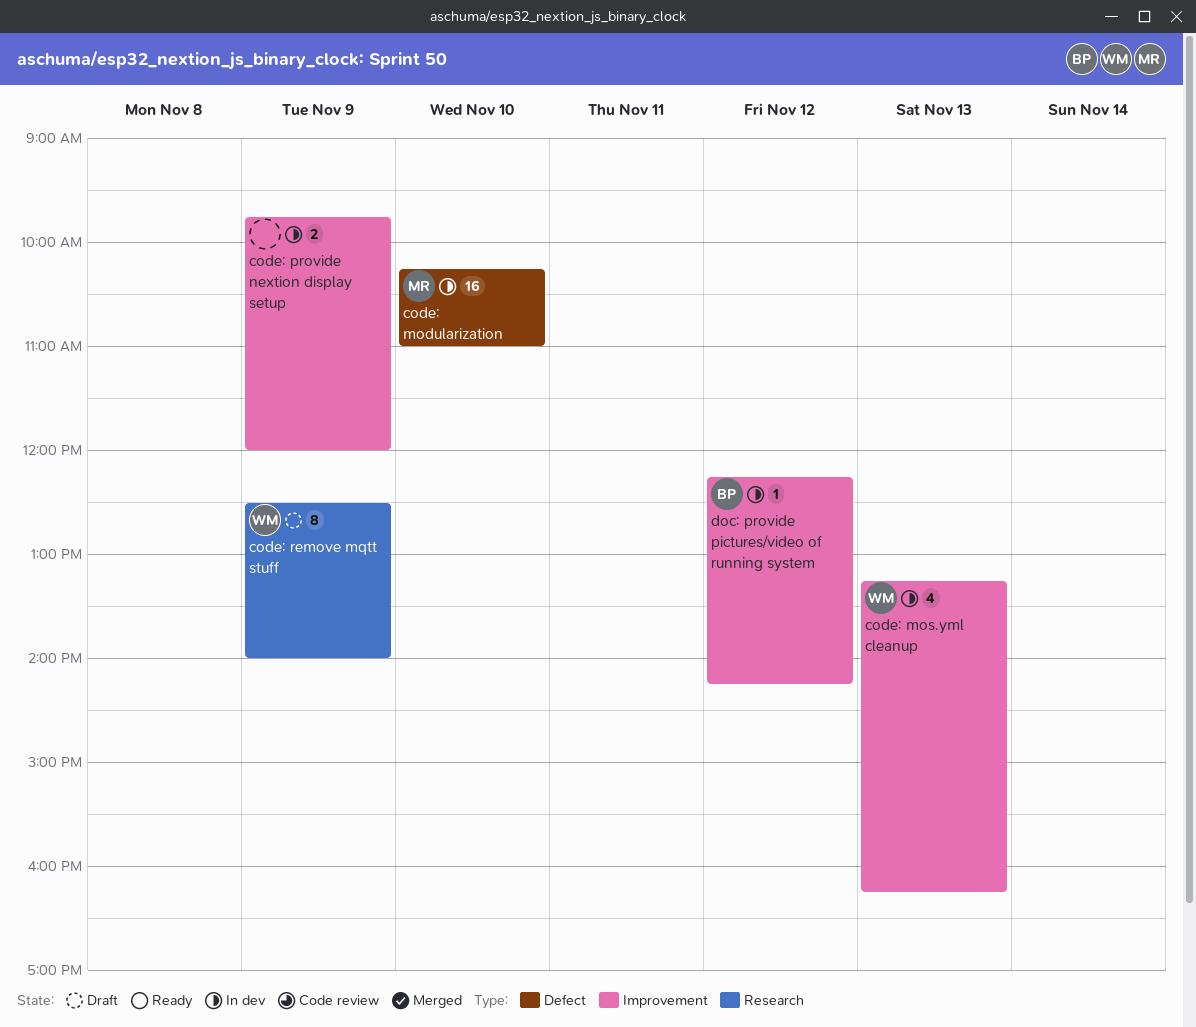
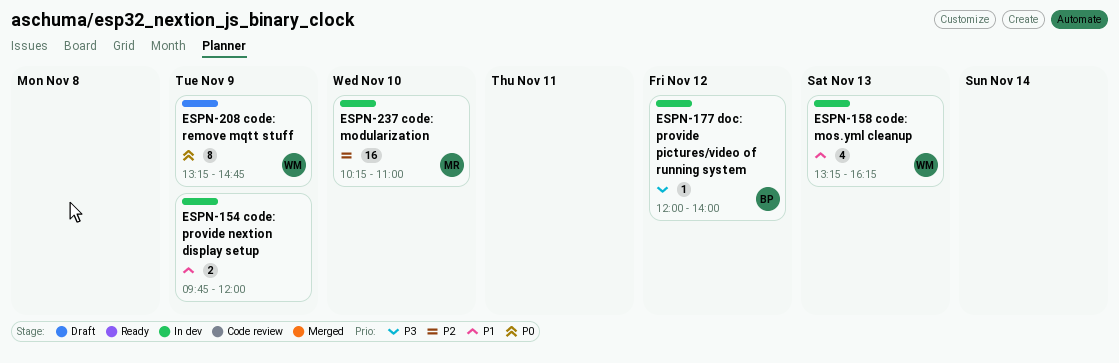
code: remove mqtt stuff, begins: 12:30 -> 13:15
code: remove mqtt stuff, ends: 14:00 -> 14:45
doc: provide pictures/video of running system, begins: 12:15 -> 12:00
doc: provide pictures/video of running system, ends: 14:15 -> 14:00

